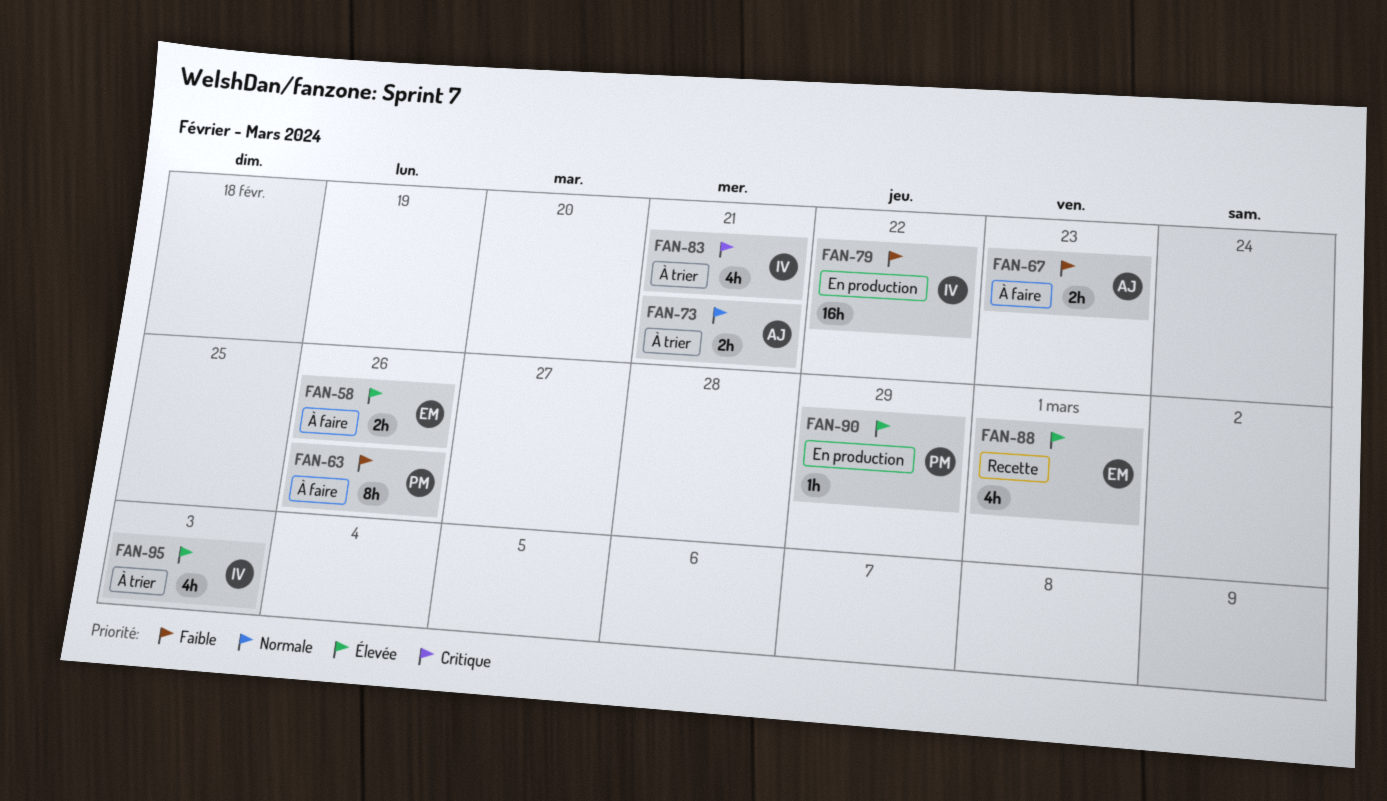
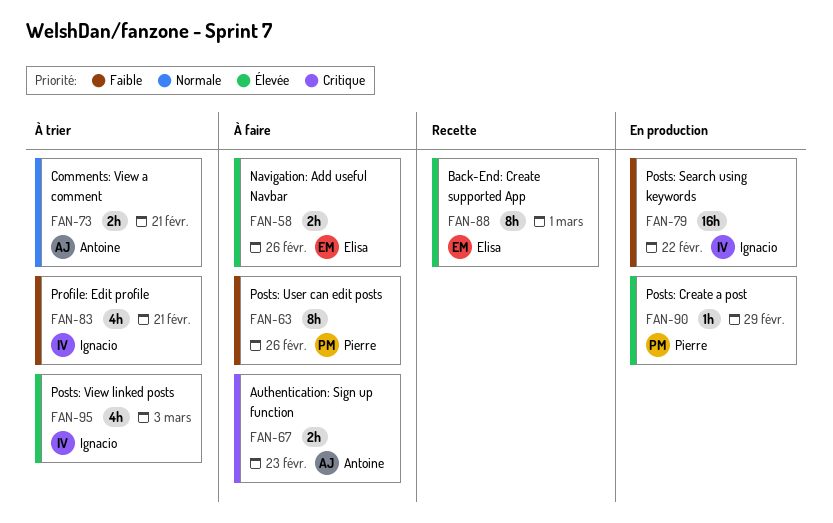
FAN-67, priority: Faible -> Critique
FAN-83, priority: Critique -> Faible
FAN-88, estimate: 4h -> 8h

